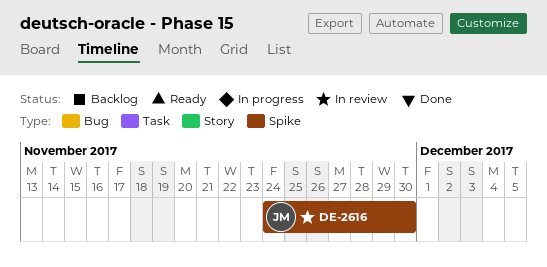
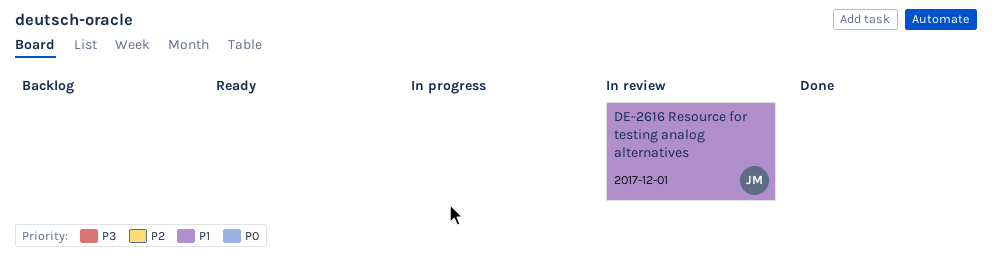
DE-2616, due: Nov 30 -> Dec 1

